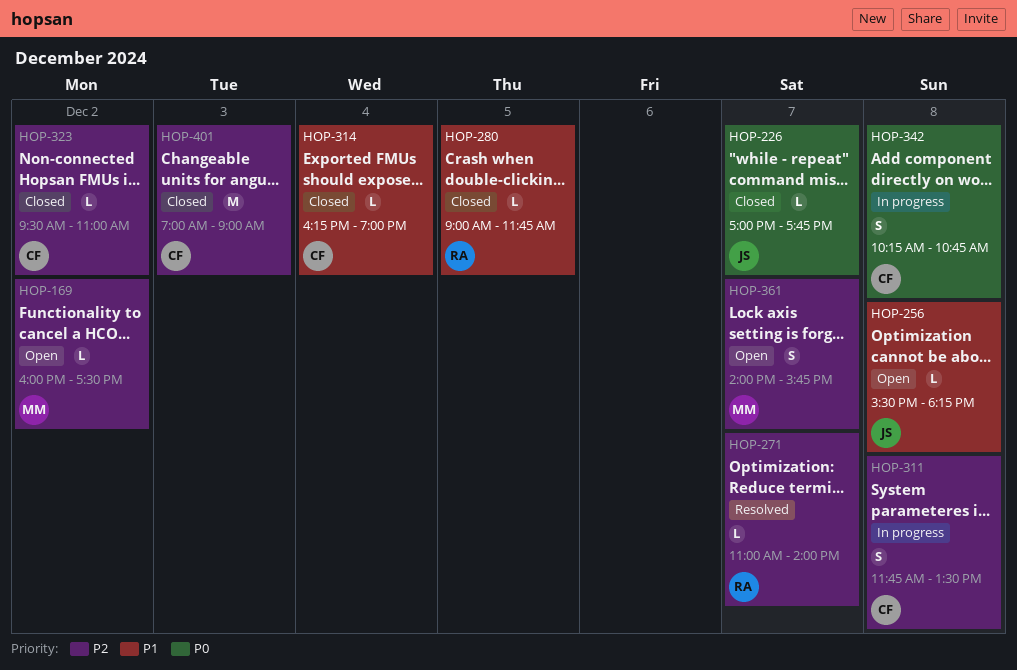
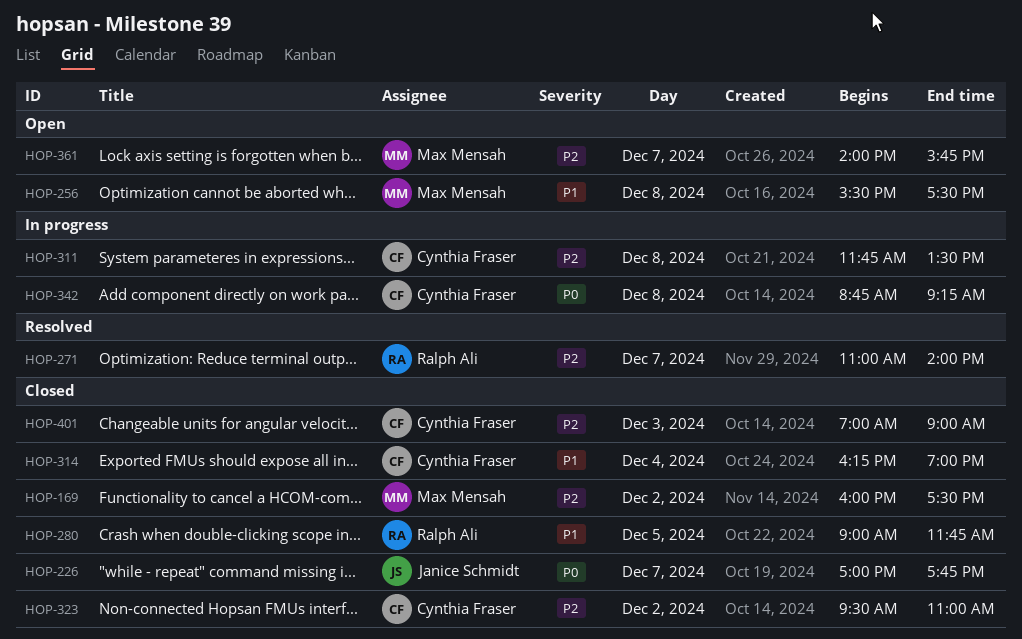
HOP-169, status: Open -> Closed
HOP-256, owner: Janice Schmidt -> Max Mensah
HOP-256, ends: 18:15 -> 17:30
HOP-342, begins: 10:15 -> 08:45
HOP-342, ends: 10:45 -> 09:15

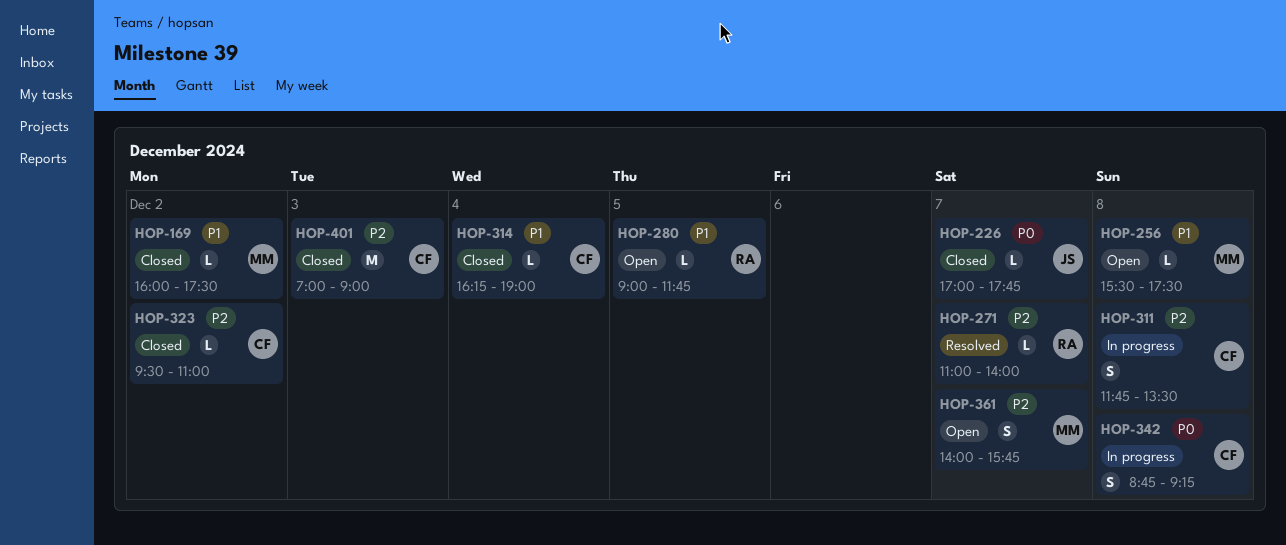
HOP-169, priority: P2 -> P1
HOP-280, status: Closed -> Open

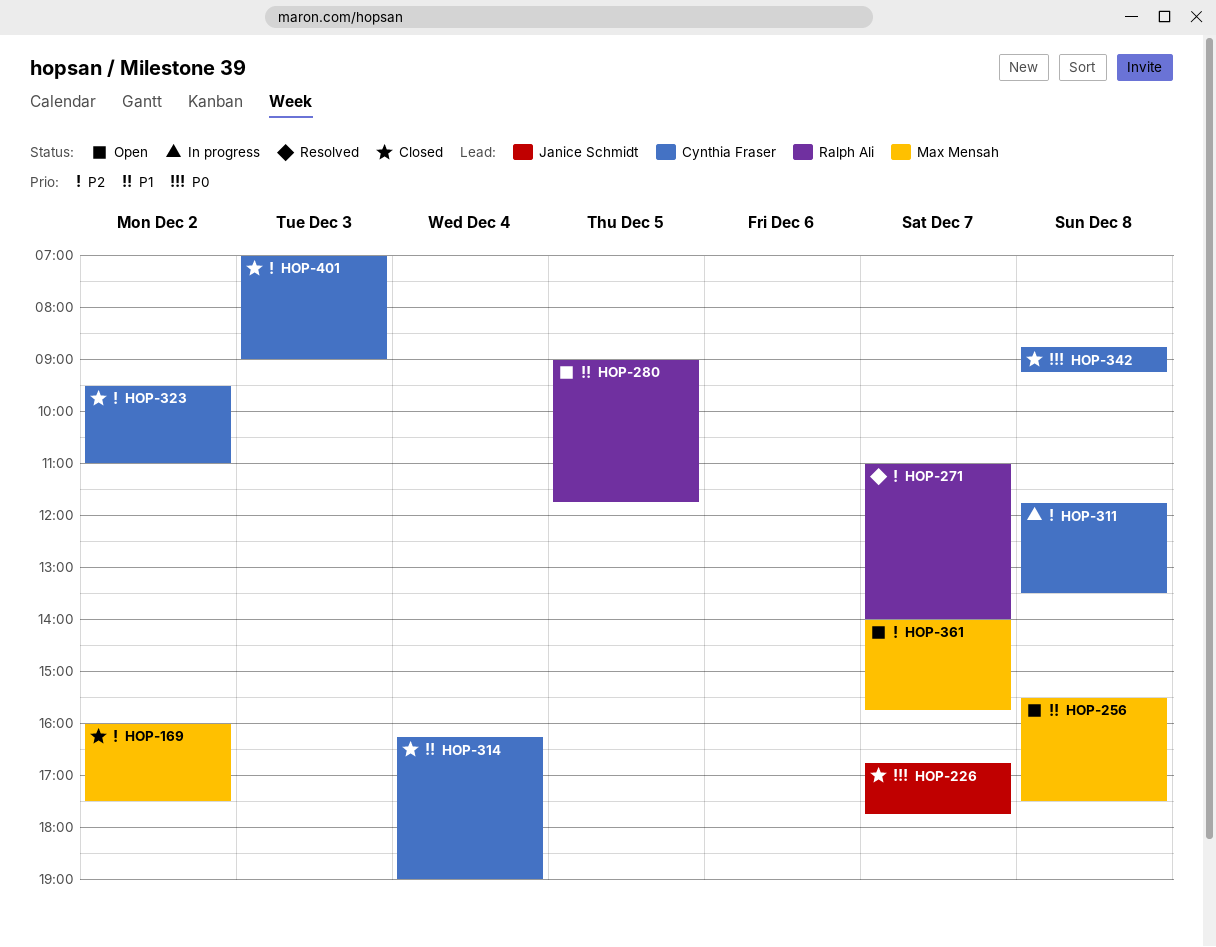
HOP-169, priority: P1 -> P2
HOP-226, begins: 17:00 -> 16:45
HOP-342, status: In progress -> Closed

